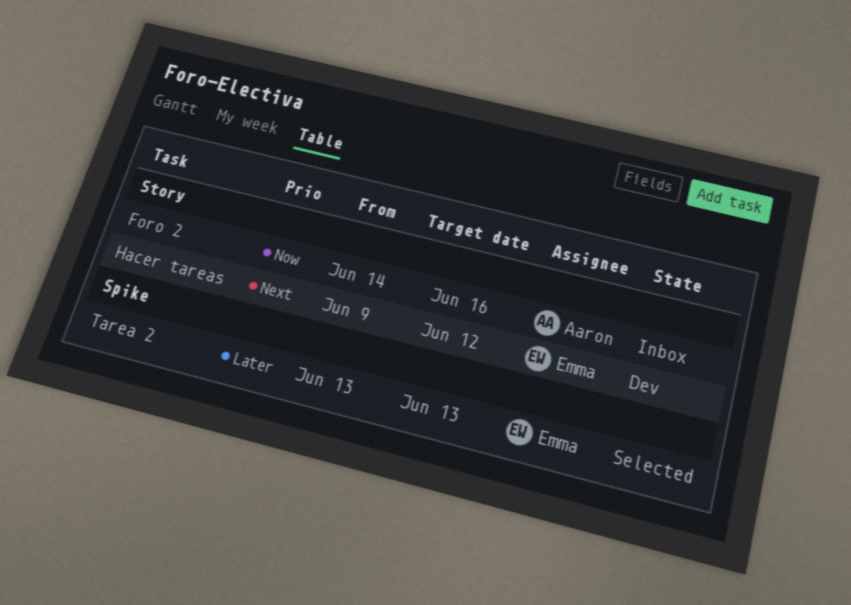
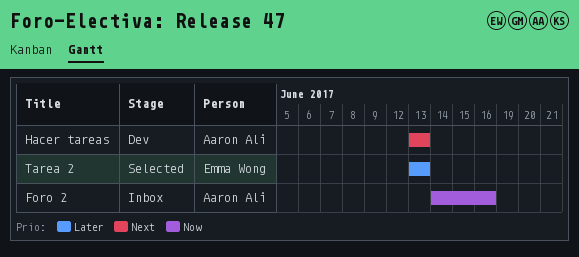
Hacer tareas, owner: Emma Wong -> Aaron Ali
Hacer tareas, start: Jun 9 -> Jun 13
Hacer tareas, due: Jun 12 -> Jun 13

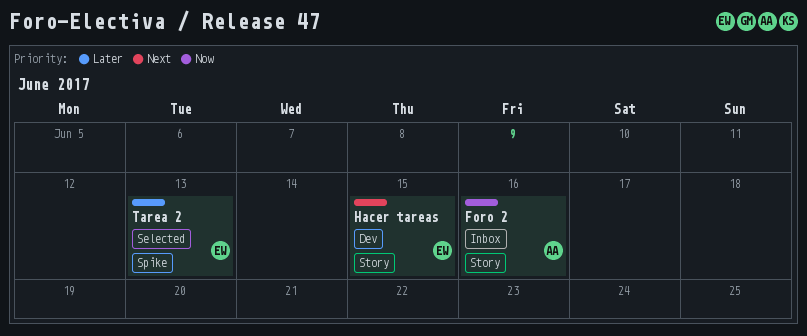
Hacer tareas, owner: Aaron Ali -> Emma Wong
Hacer tareas, due: Jun 13 -> Jun 15

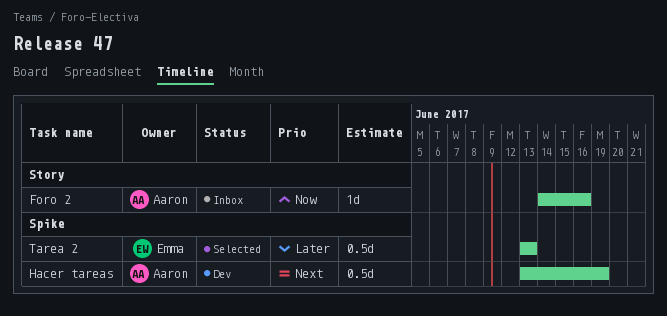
Hacer tareas, owner: Emma -> Aaron
Hacer tareas, label: Story -> Spike
Hacer tareas, due: Jun 15 -> Jun 19

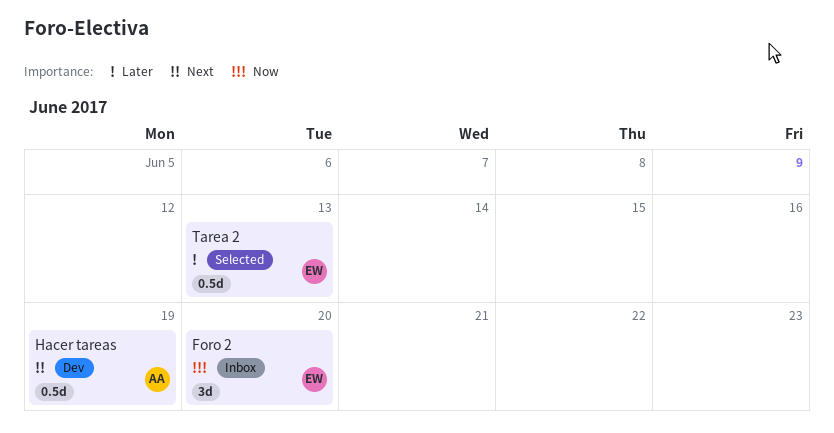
Foro 2, owner: Aaron -> Emma
Foro 2, estimate: 1d -> 3d
Foro 2, due: Jun 16 -> Jun 20

